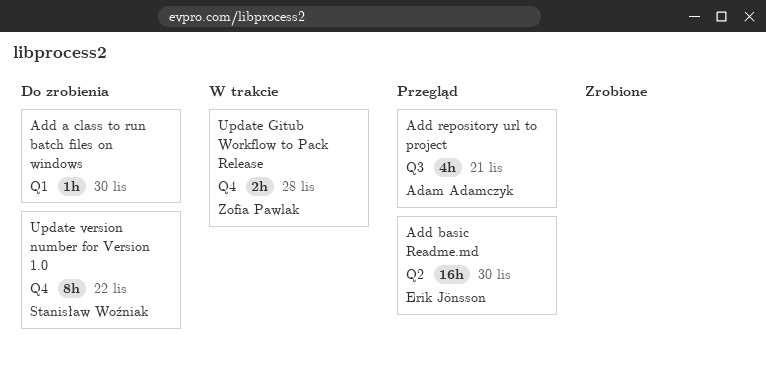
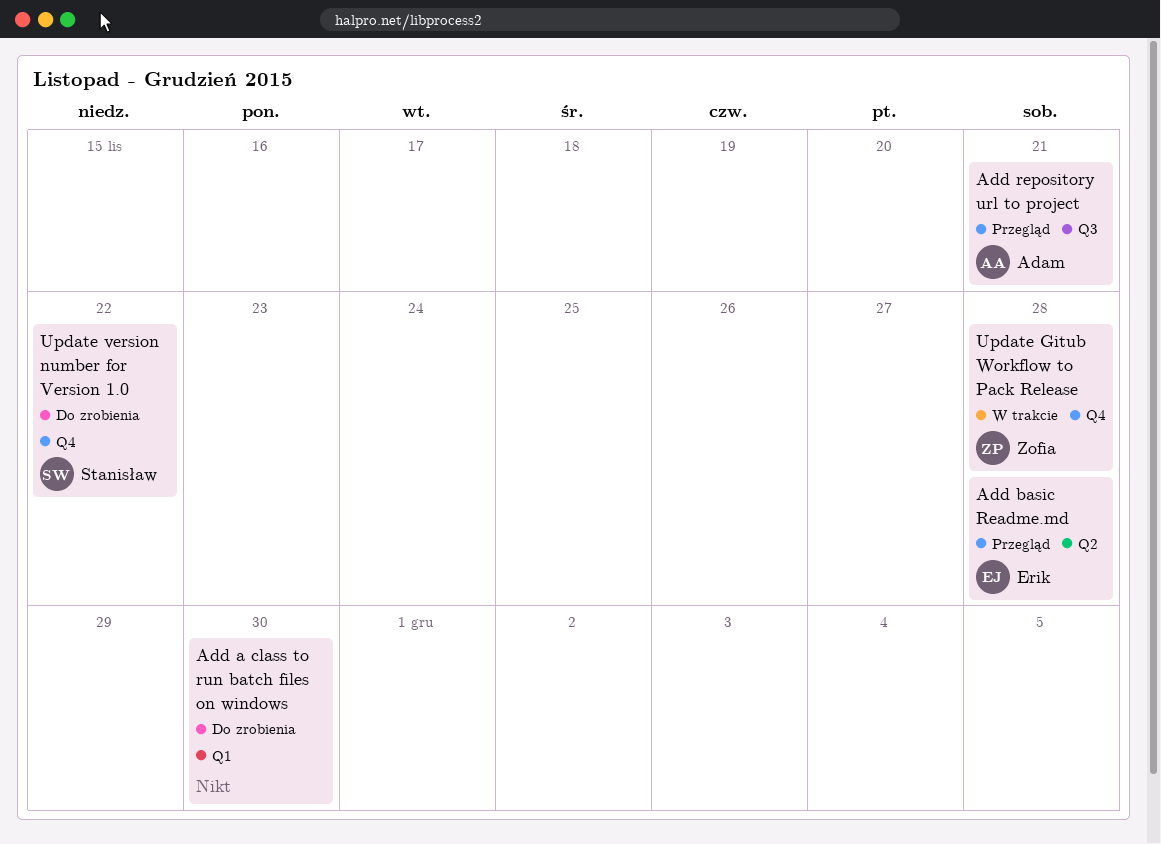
Add basic Readme.md, due: Nov 30 -> Nov 28

